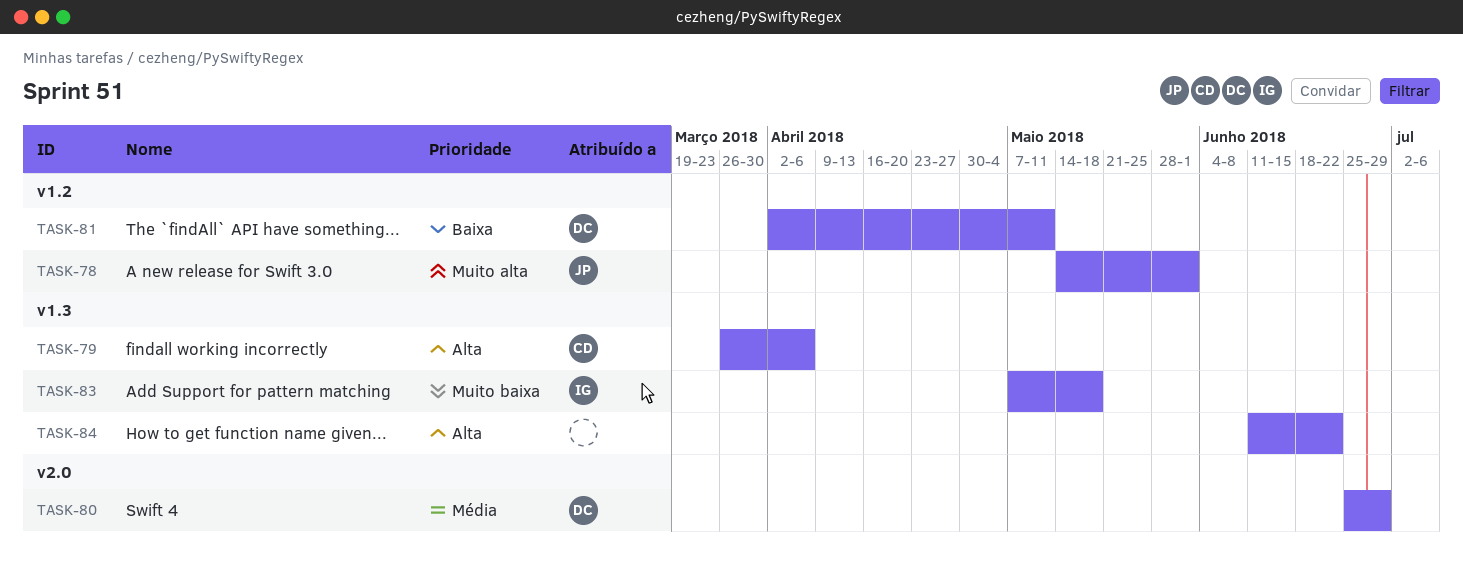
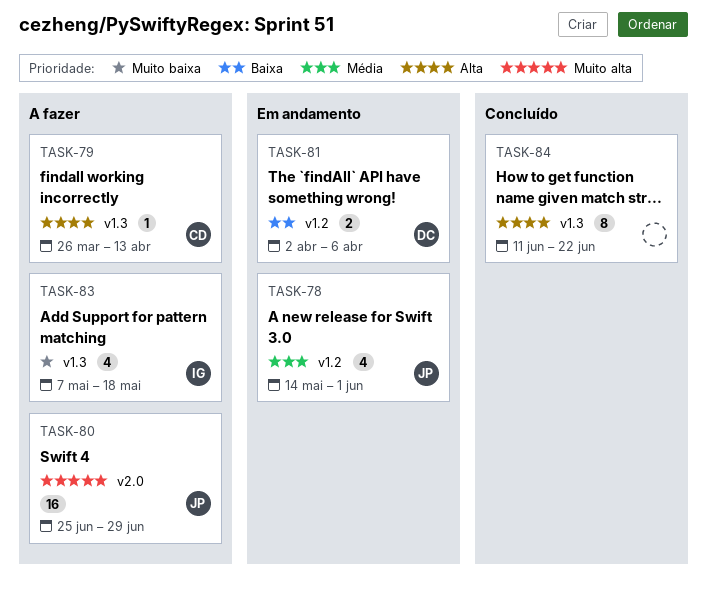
TASK-78, priority: Muito alta -> Média
TASK-79, due: Apr 6 -> Apr 13
TASK-80, owner: DC -> JP
TASK-80, priority: Média -> Muito alta
TASK-81, due: May 11 -> Apr 6

